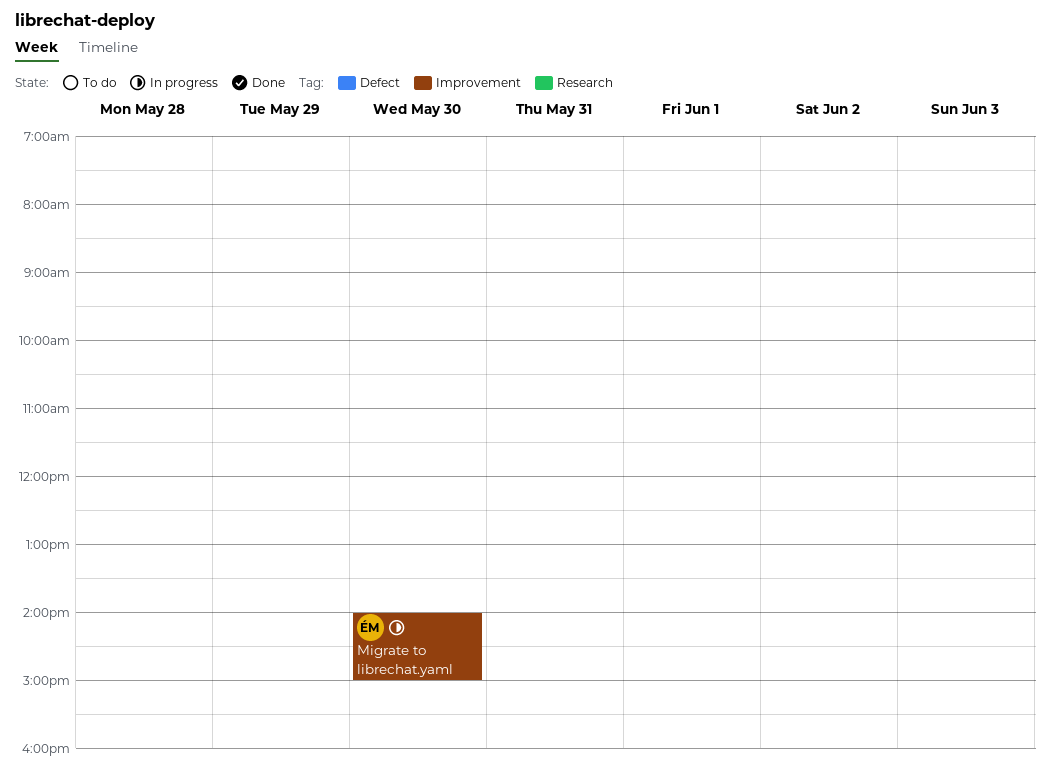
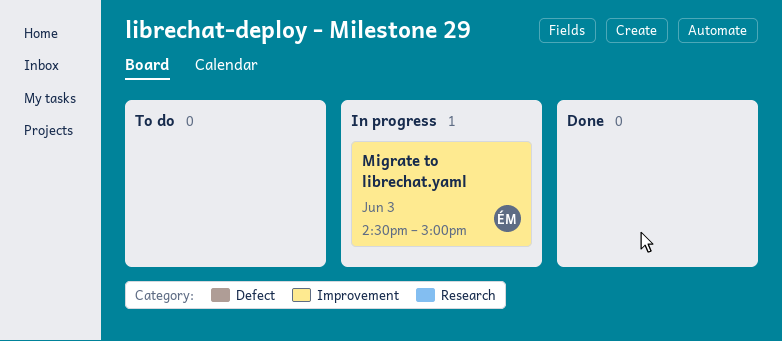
Migrate to librechat.yaml, day: May 30 -> Jun 3
Migrate to librechat.yaml, begins: 14:00 -> 14:30

